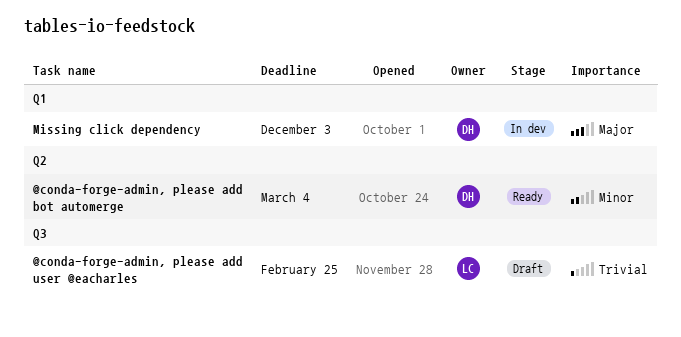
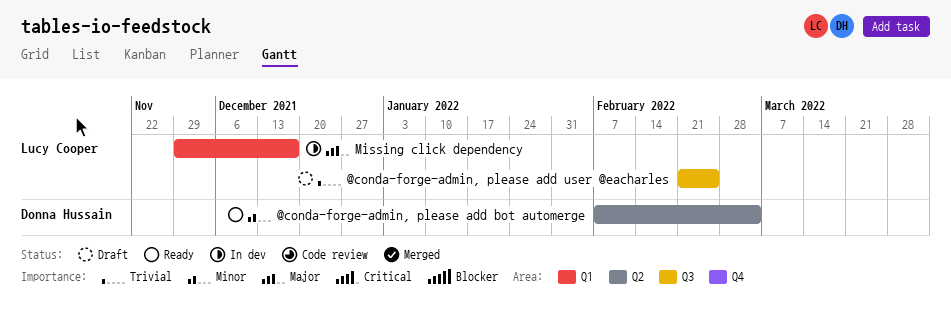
Missing click dependency, owner: Donna Hussain -> Lucy Cooper
Missing click dependency, due: Dec 3 -> Dec 17

